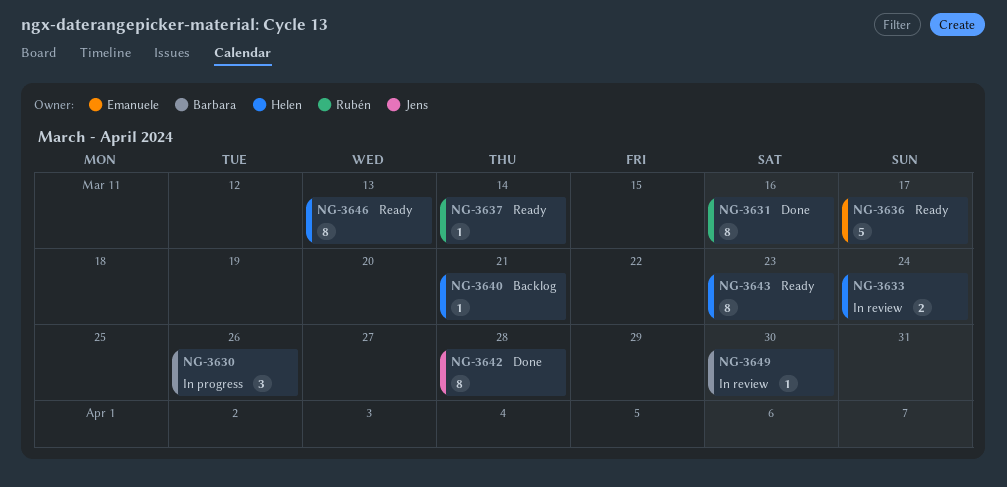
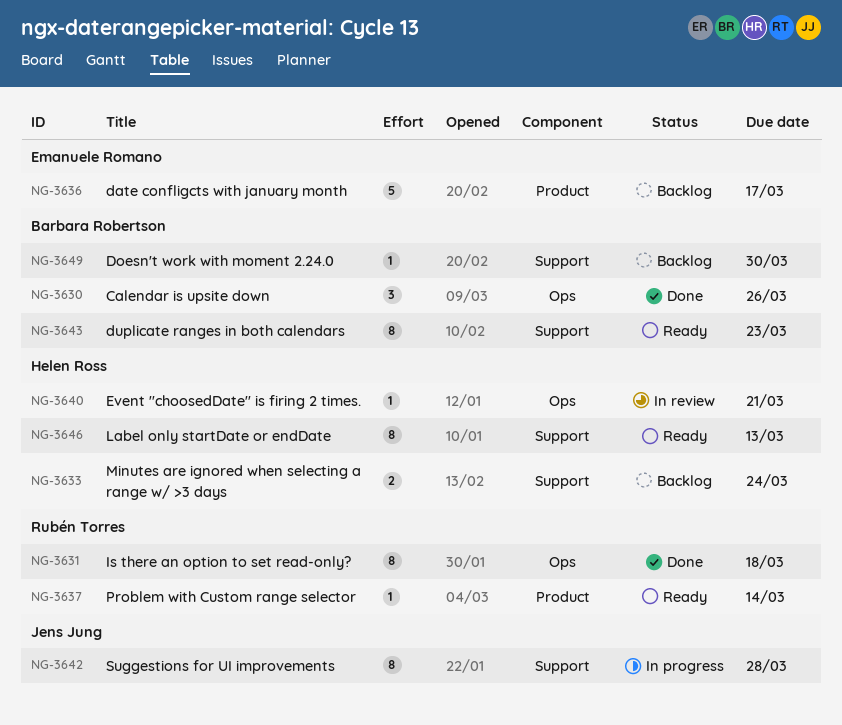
NG-3630, status: In progress -> Done
NG-3631, due: Mar 16 -> Mar 18
NG-3633, status: In review -> Backlog
NG-3636, status: Ready -> Backlog
NG-3640, status: Backlog -> In review
NG-3642, status: Done -> In progress
NG-3643, owner: Helen Ross -> Barbara Robertson
NG-3649, status: In review -> Backlog

